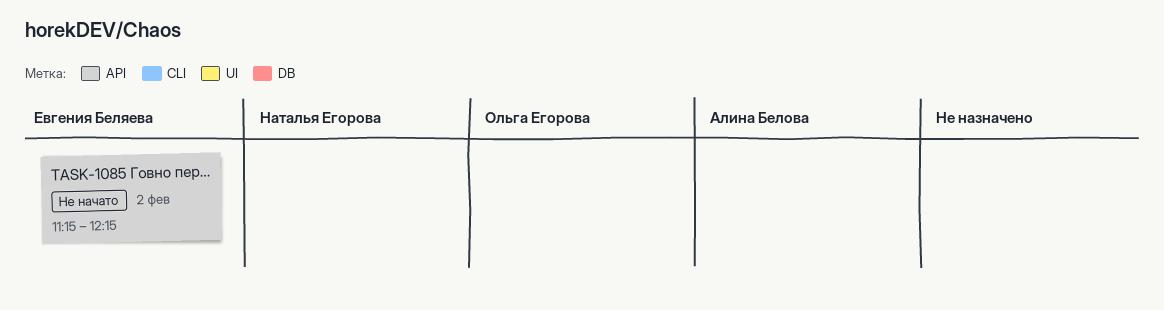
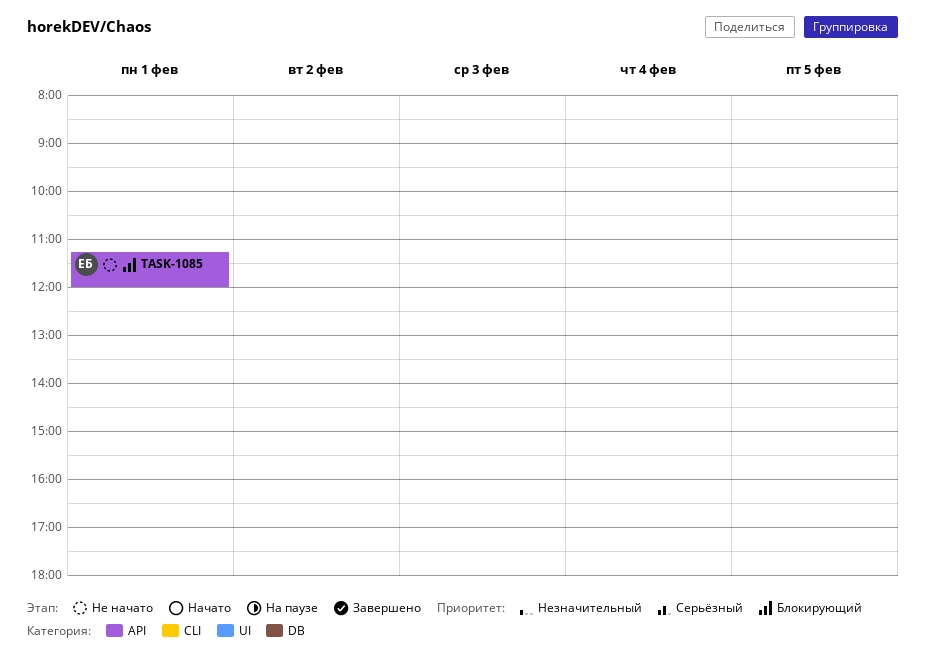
TASK-1085, day: Feb 2 -> Feb 1
TASK-1085, ends: 12:15 -> 12:00

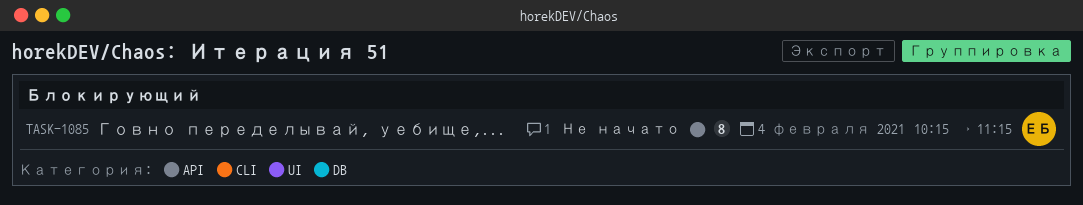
TASK-1085, day: Feb 1 -> Feb 4
TASK-1085, begins: 11:15 -> 10:15
TASK-1085, ends: 12:00 -> 11:15

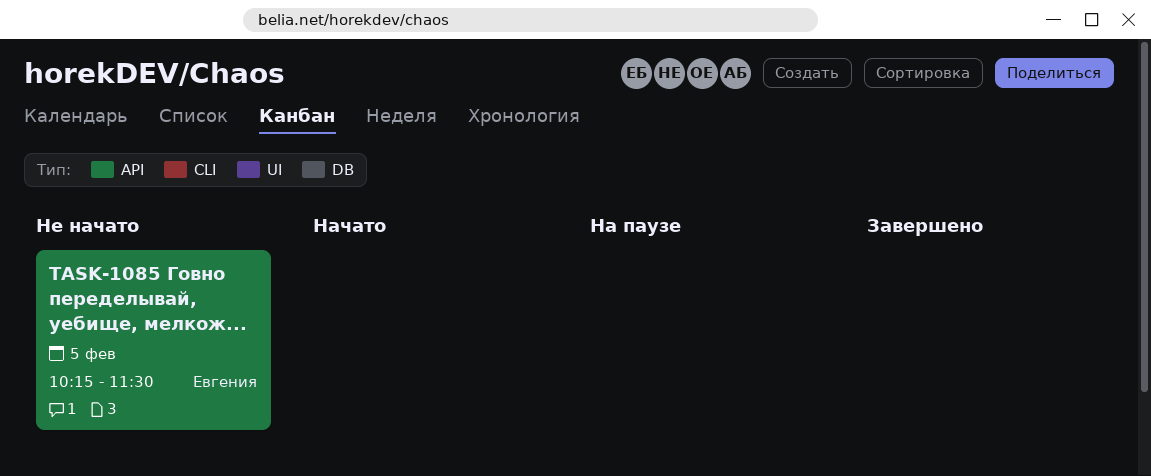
TASK-1085, day: Feb 4 -> Feb 5
TASK-1085, ends: 11:15 -> 11:30

